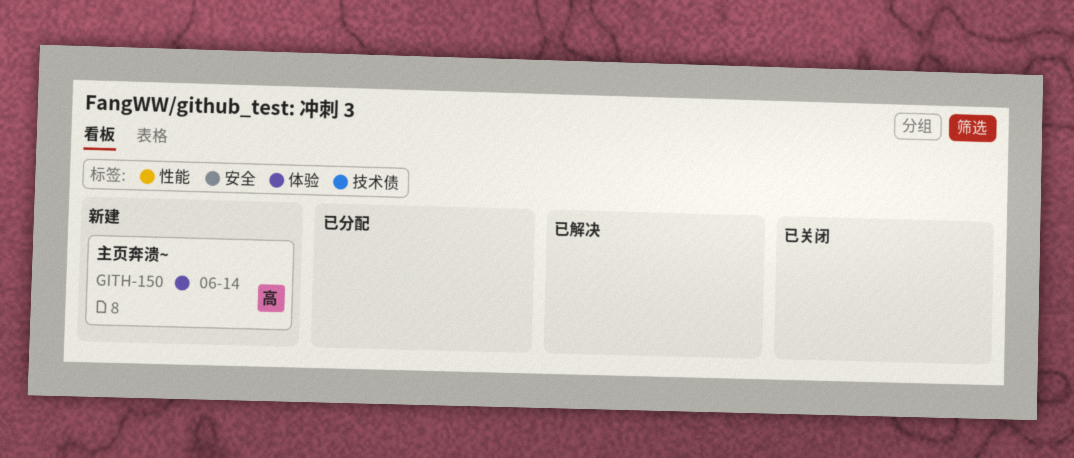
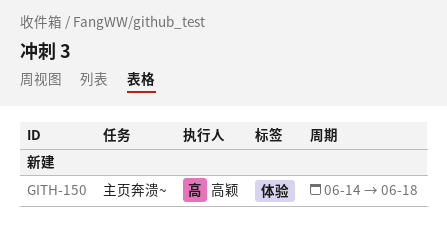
GITH-150, due: Jun 14 -> Jun 18

